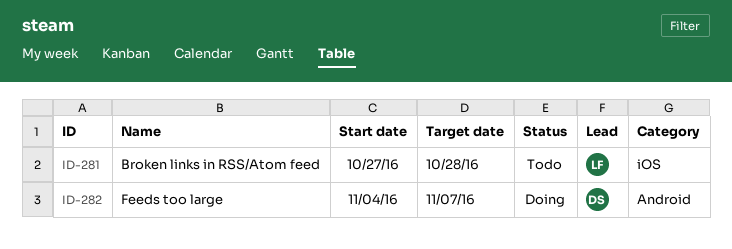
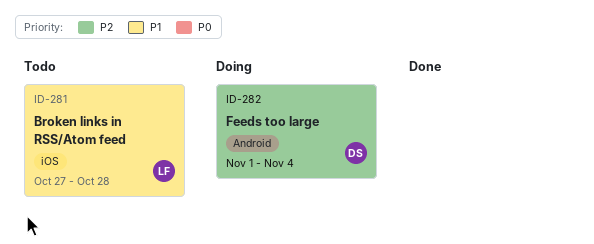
ID-282, start: Nov 4 -> Nov 1
ID-282, due: Nov 7 -> Nov 4

